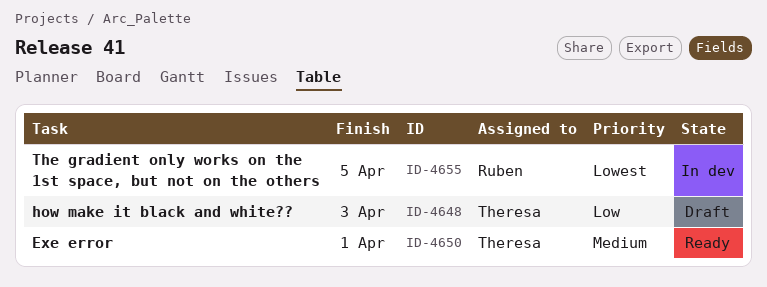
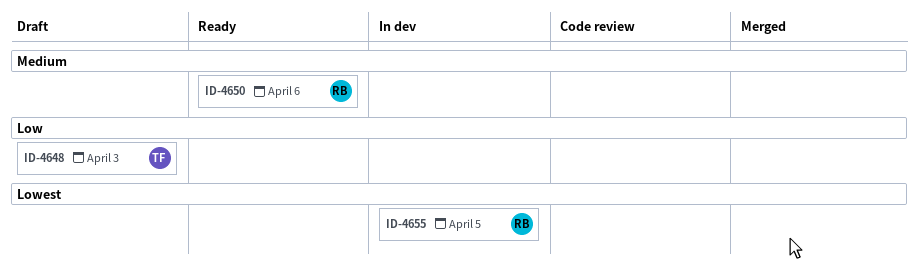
ID-4650, owner: Theresa -> Ruben
ID-4650, due: Apr 1 -> Apr 6

